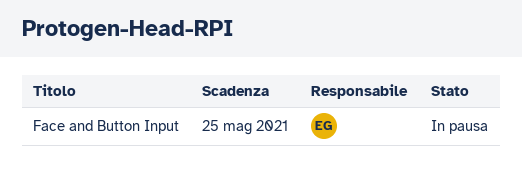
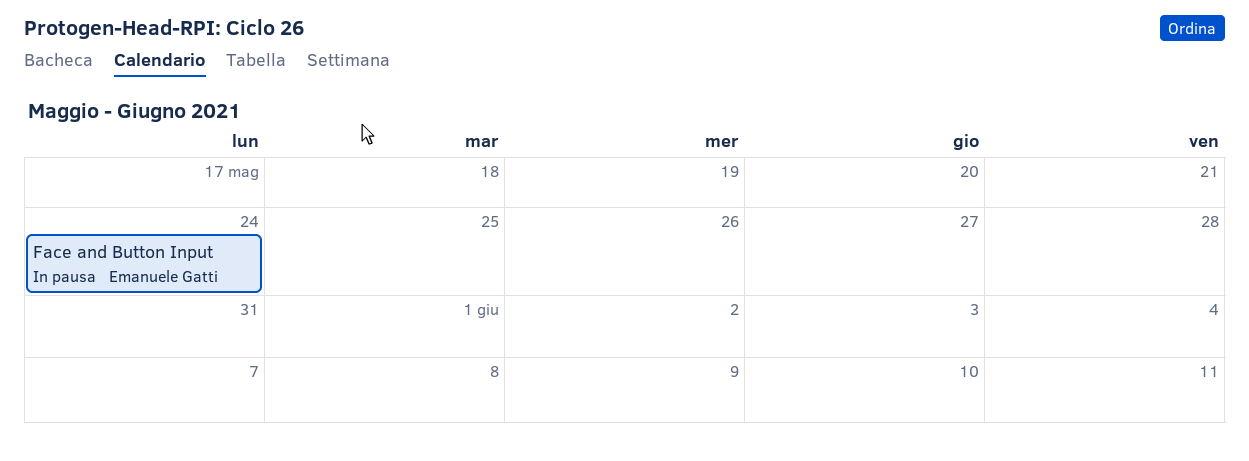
Face and Button Input, due: May 25 -> May 24

